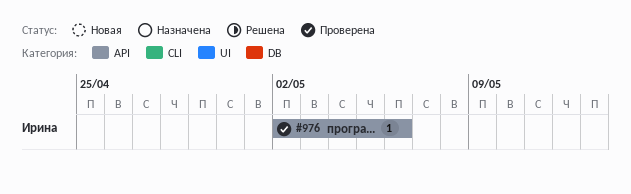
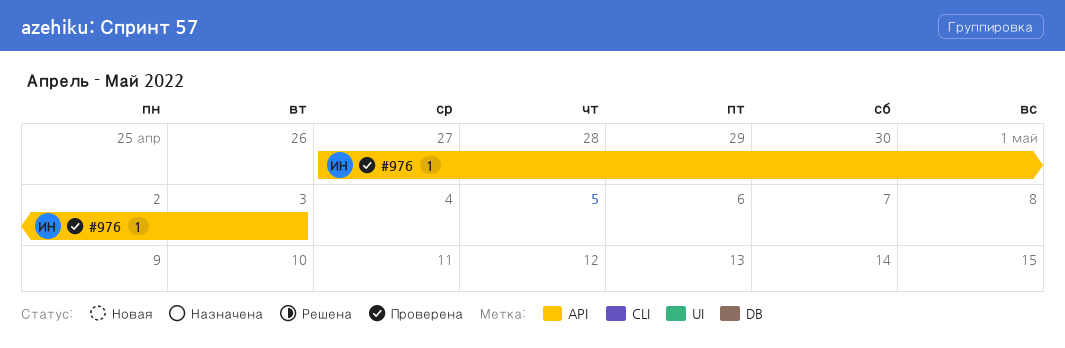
#976, start: May 2 -> Apr 27
#976, due: May 6 -> May 3

